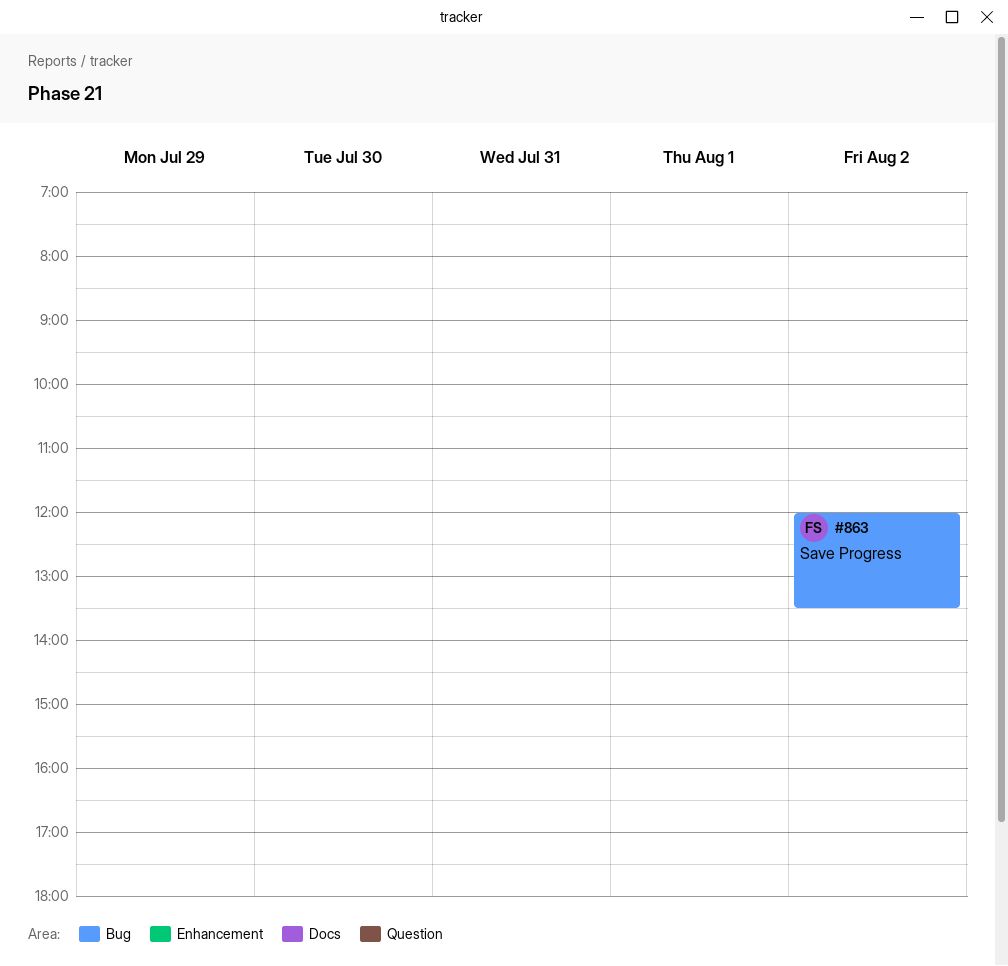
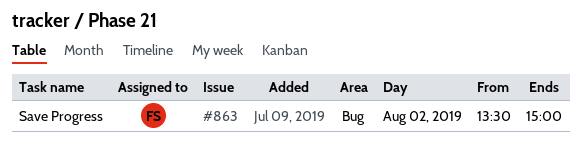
#863, begins: 12:00 -> 13:30
#863, ends: 13:30 -> 15:00

